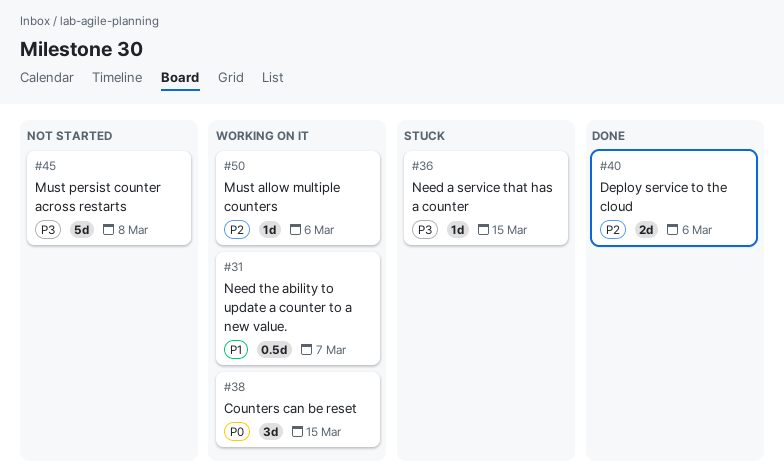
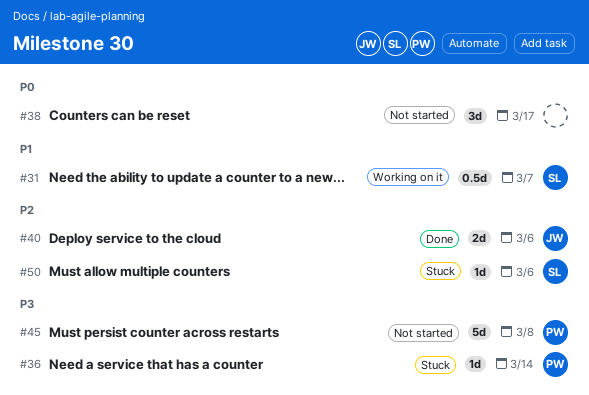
#36, due: Mar 15 -> Mar 14
#38, status: Working on it -> Not started
#38, due: Mar 15 -> Mar 17
#50, status: Working on it -> Stuck

